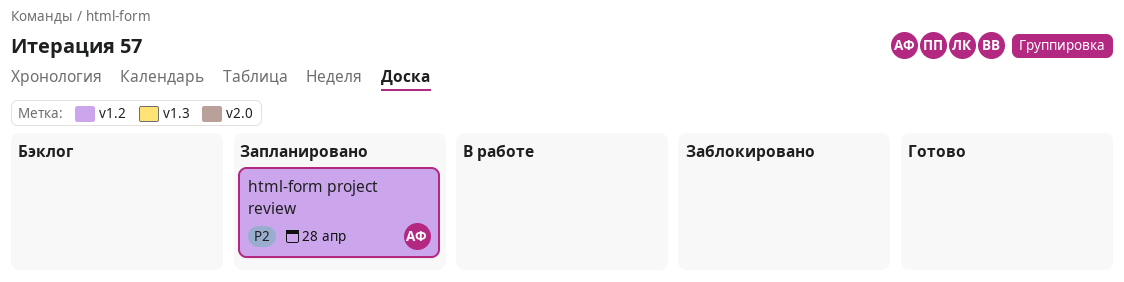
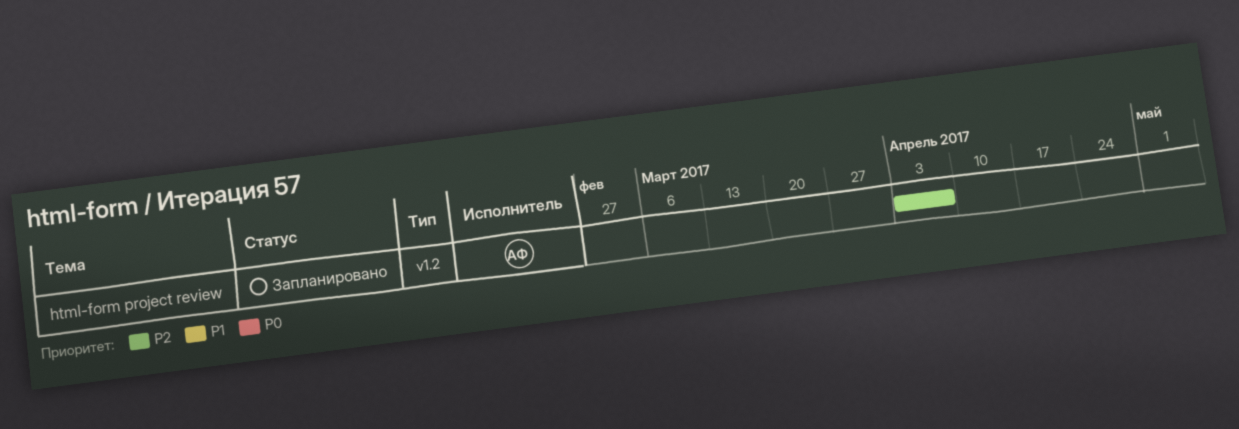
html-form project review, due: Apr 28 -> Apr 7

